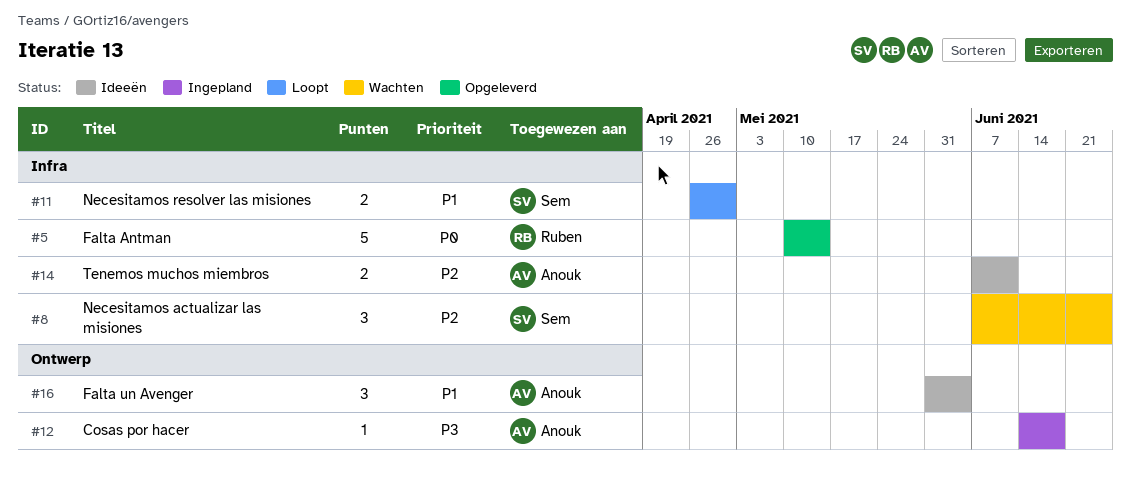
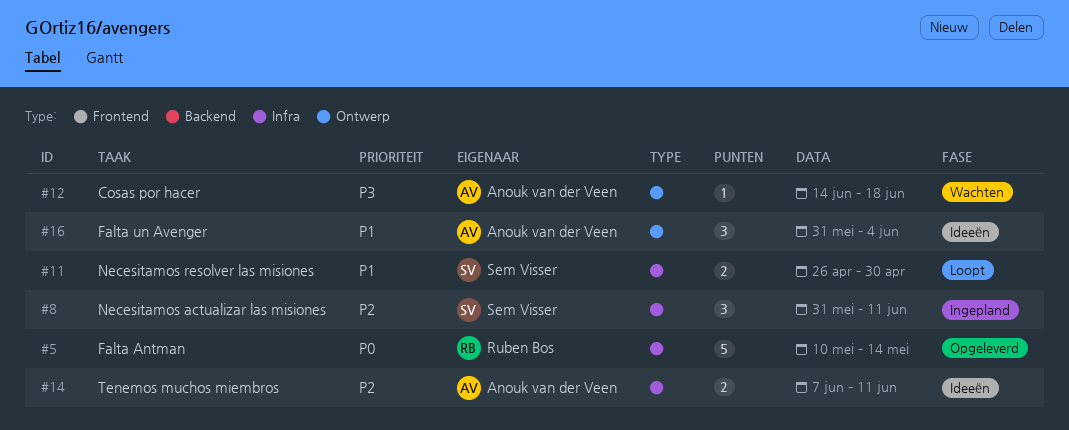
#8, status: Wachten -> Ingepland
#8, start: Jun 7 -> May 31
#8, due: Jun 25 -> Jun 11
#12, status: Ingepland -> Wachten

